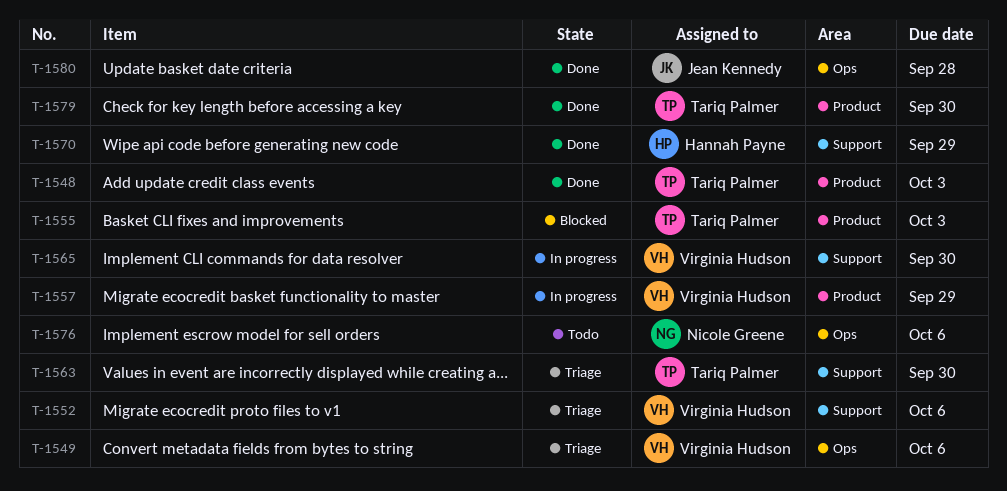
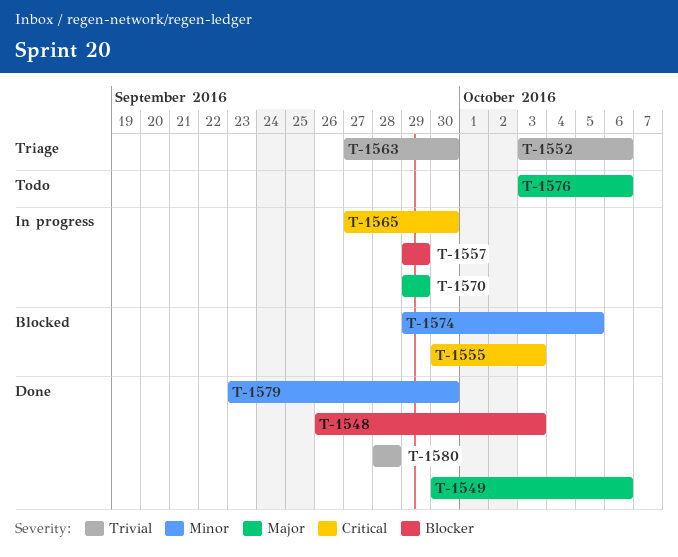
T-1549, status: Triage -> Done
T-1570, status: Done -> In progress
T-1574: none -> present

